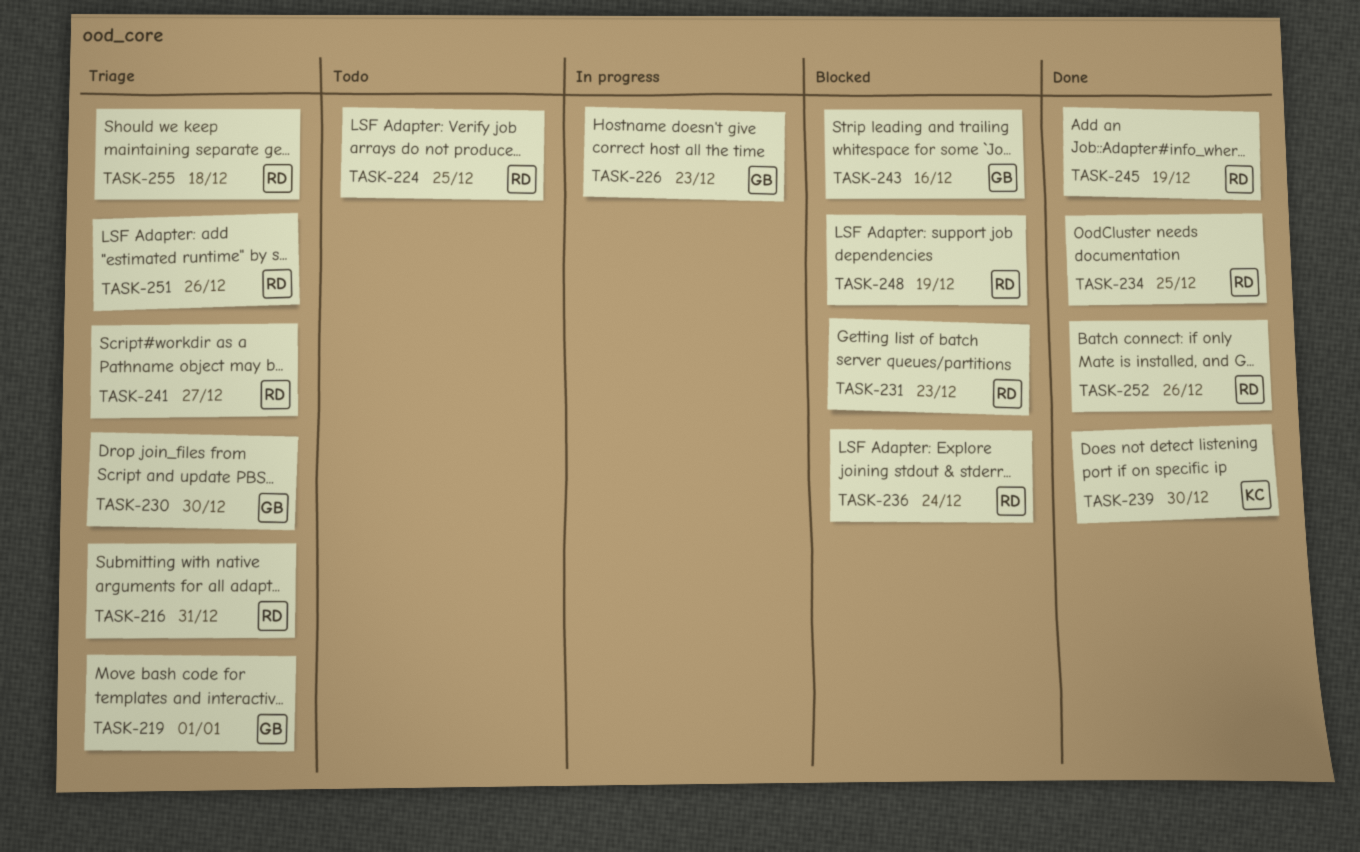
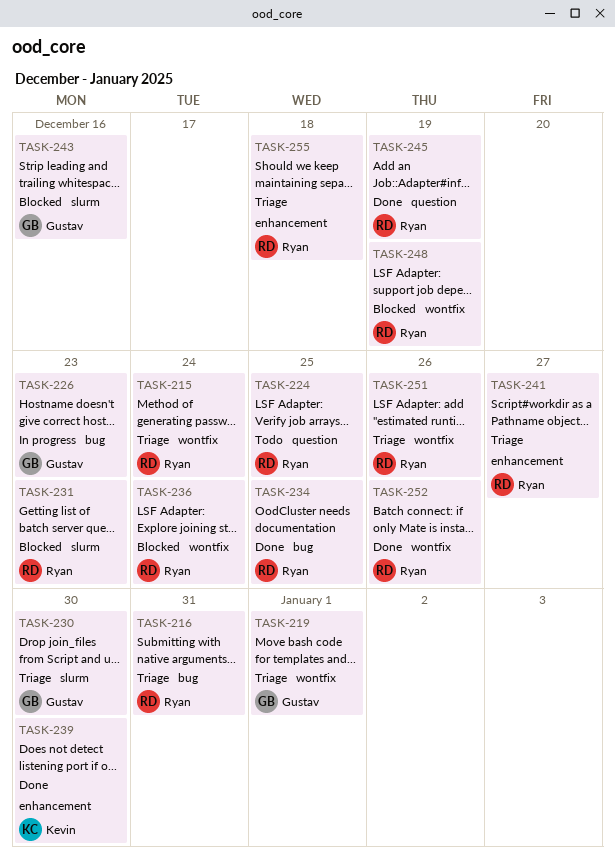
TASK-215: none -> present

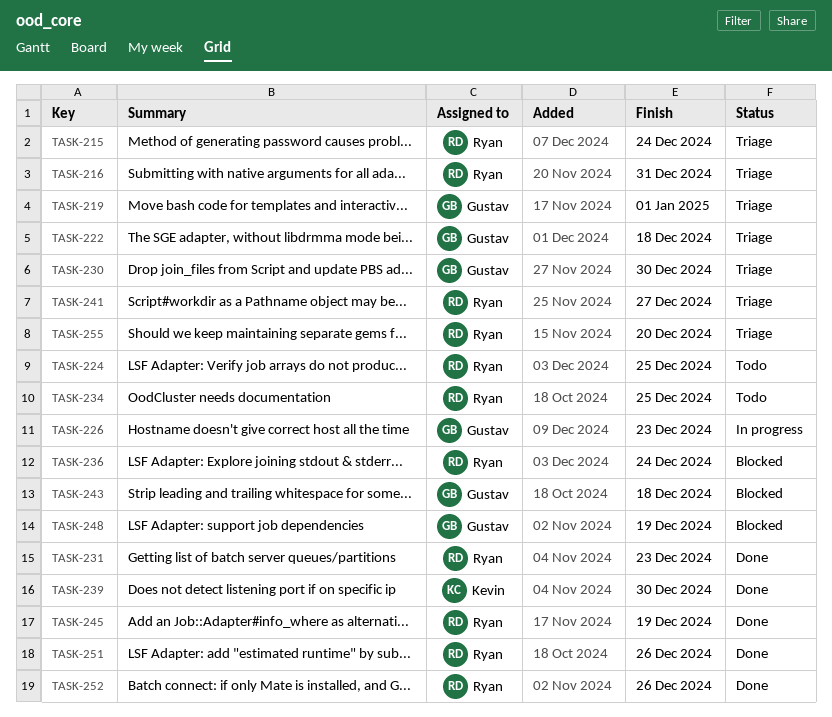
TASK-222: none -> present
TASK-231, status: Blocked -> Done
TASK-234, status: Done -> Todo
TASK-243, due: Dec 16 -> Dec 18
TASK-248, owner: Ryan -> Gustav
TASK-251, status: Triage -> Done
TASK-255, due: Dec 18 -> Dec 20

